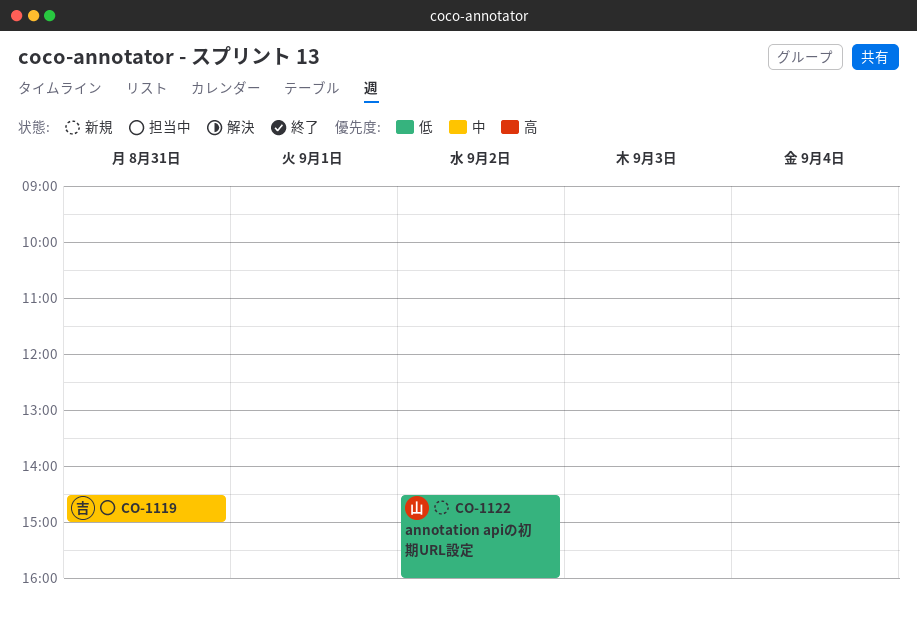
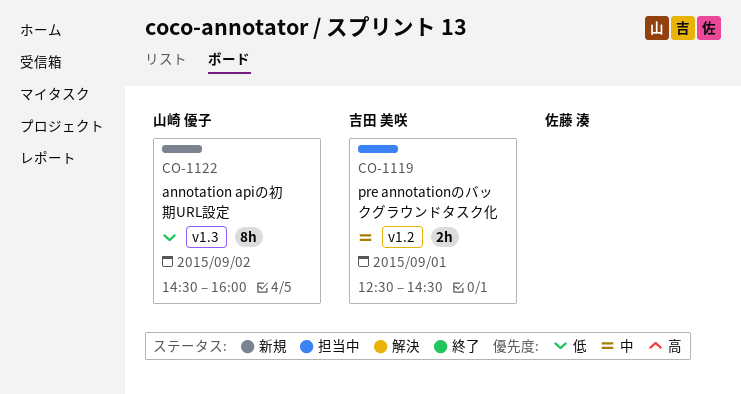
CO-1119, day: Aug 31 -> Sep 1
CO-1119, begins: 14:30 -> 12:30
CO-1119, ends: 15:00 -> 14:30

